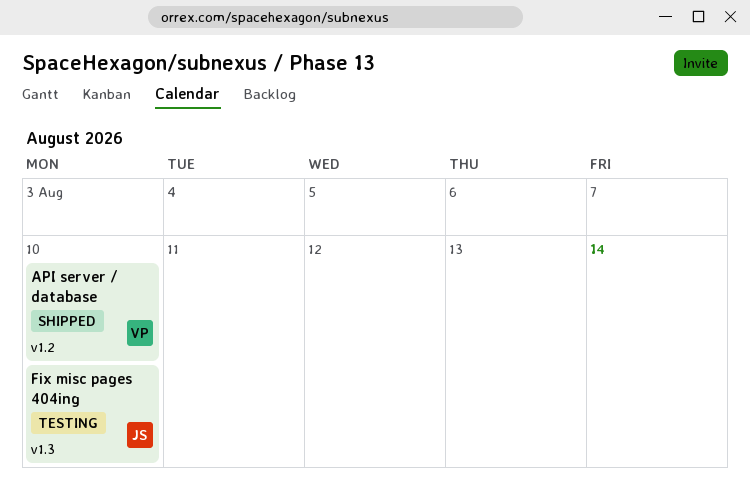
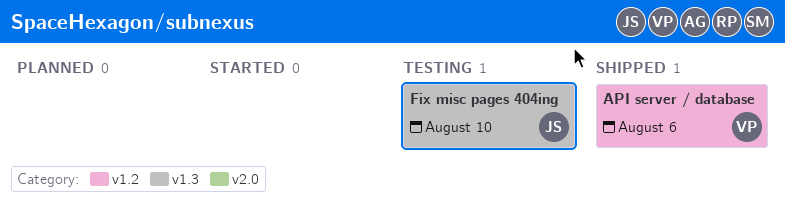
API server / database, due: Aug 10 -> Aug 6

